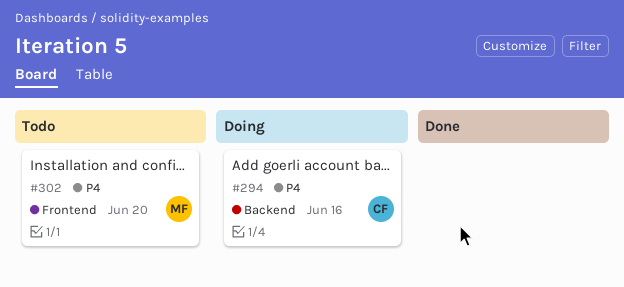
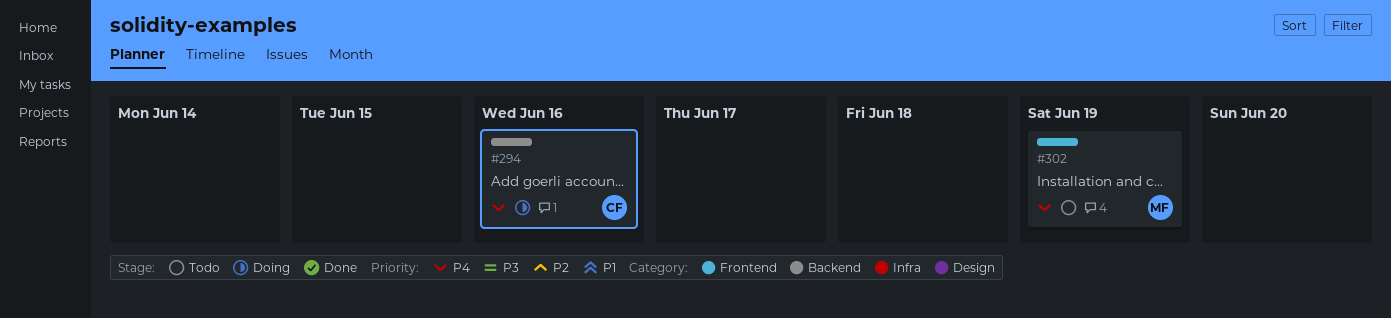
#302, due: Jun 20 -> Jun 19

